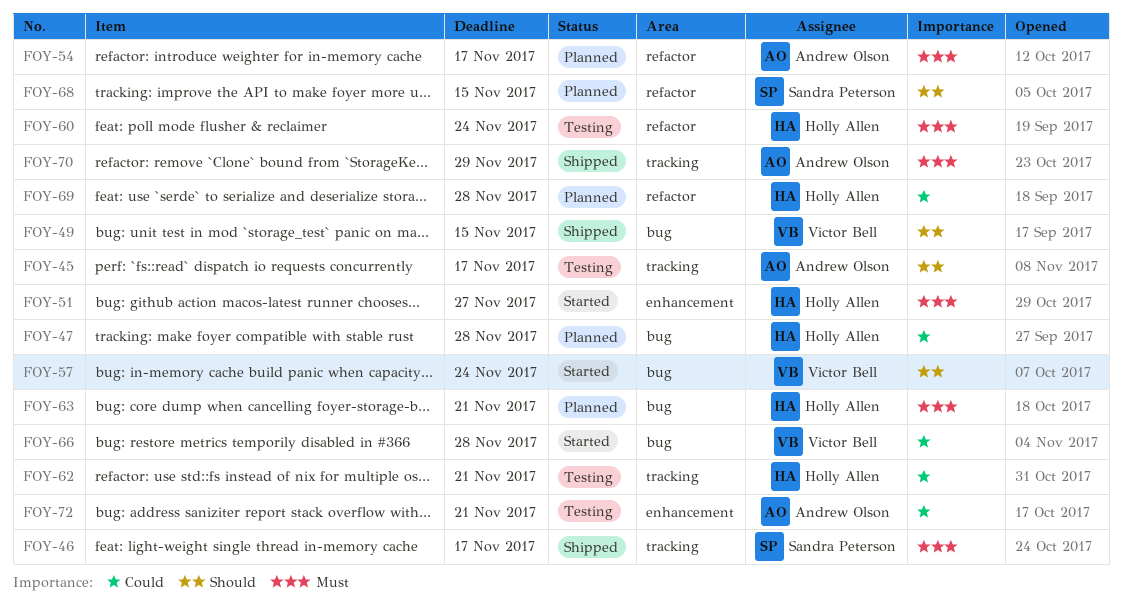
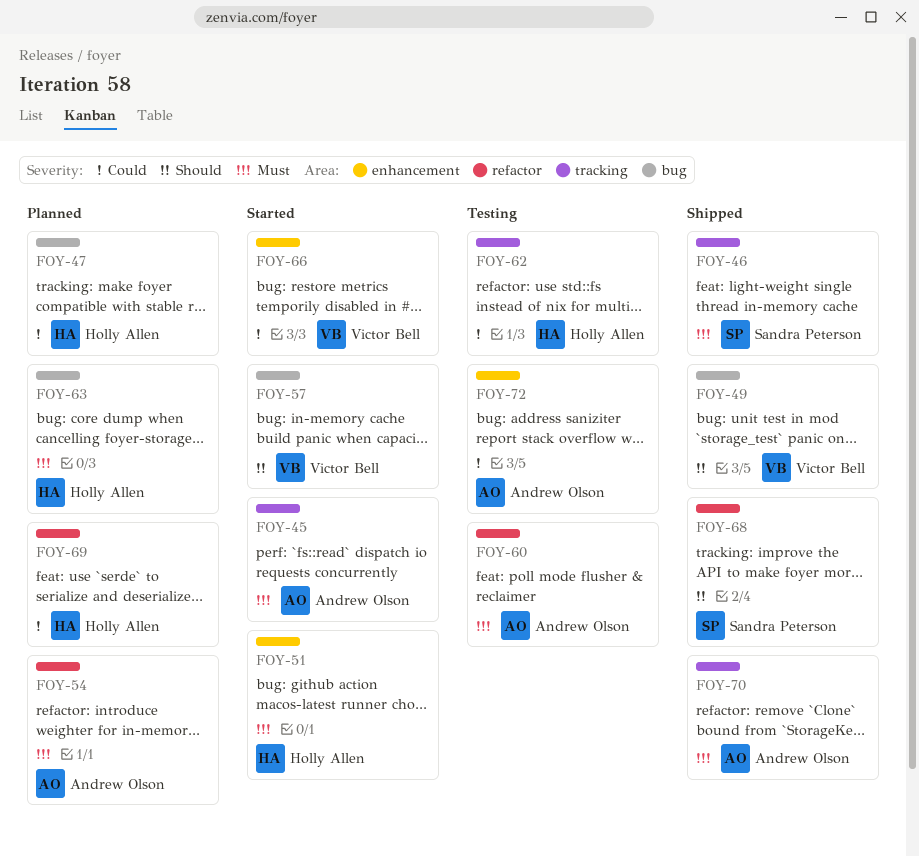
FOY-45, status: Testing -> Started
FOY-45, priority: Should -> Must
FOY-60, owner: Holly Allen -> Andrew Olson
FOY-66, label: bug -> enhancement
FOY-68, status: Planned -> Shipped

